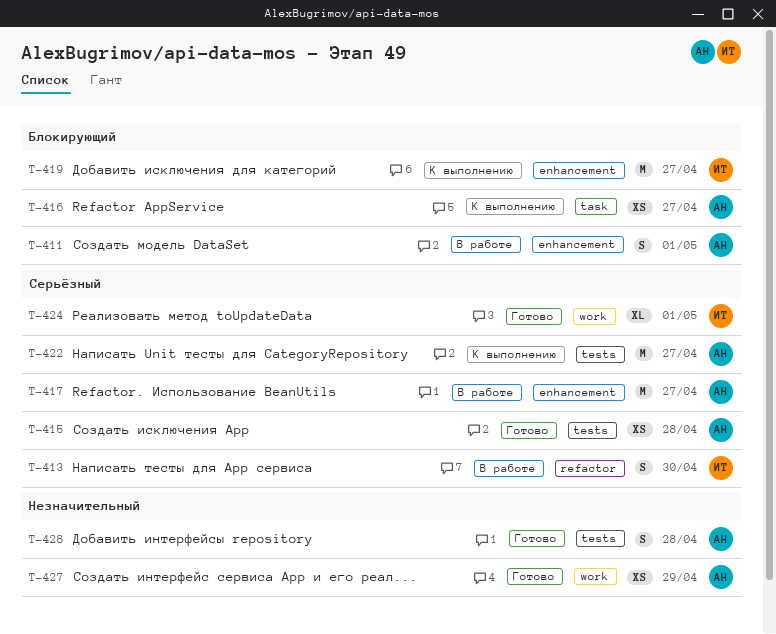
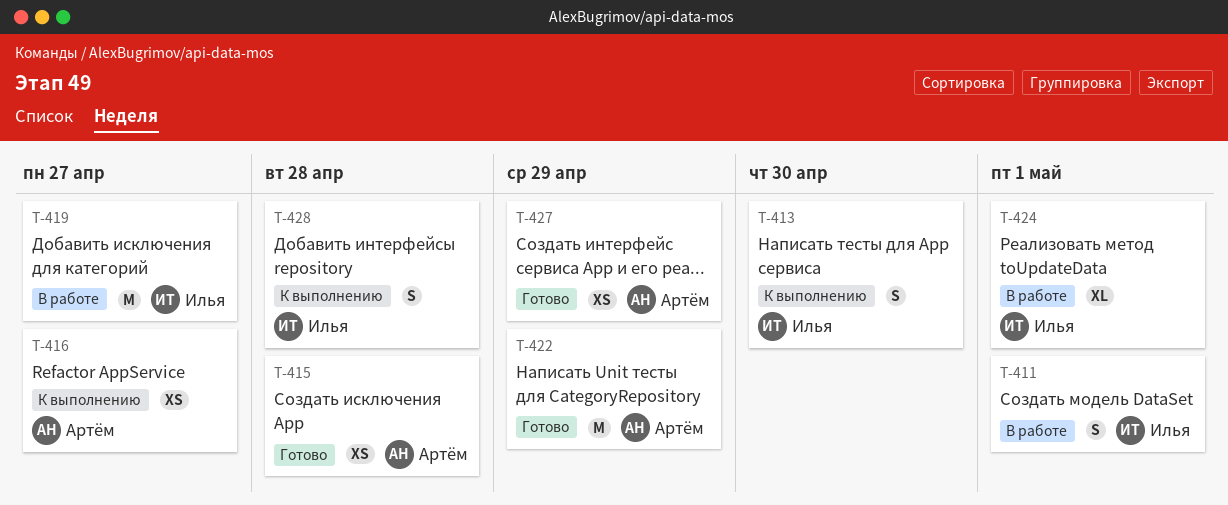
T-411, owner: Артём -> Илья
T-413, status: В работе -> К выполнению
T-417: present -> none
T-419, status: К выполнению -> В работе
T-422, status: К выполнению -> Готово
T-422, due: Apr 27 -> Apr 29
T-424, status: Готово -> В работе
T-428, status: Готово -> К выполнению
T-428, owner: Артём -> Илья

